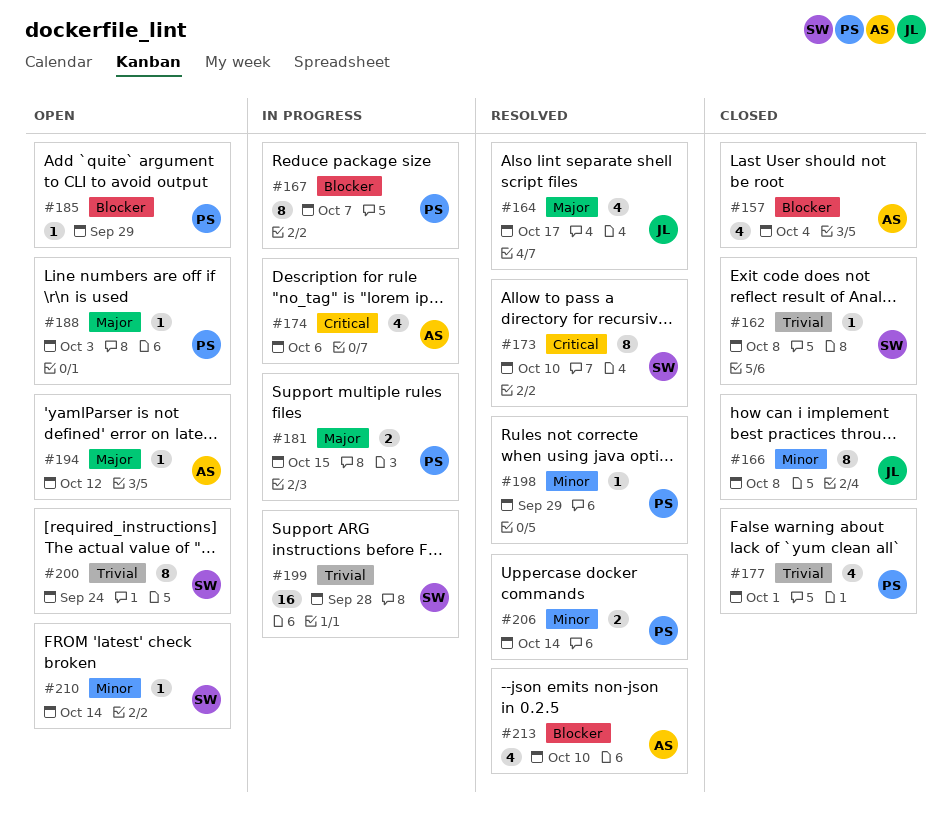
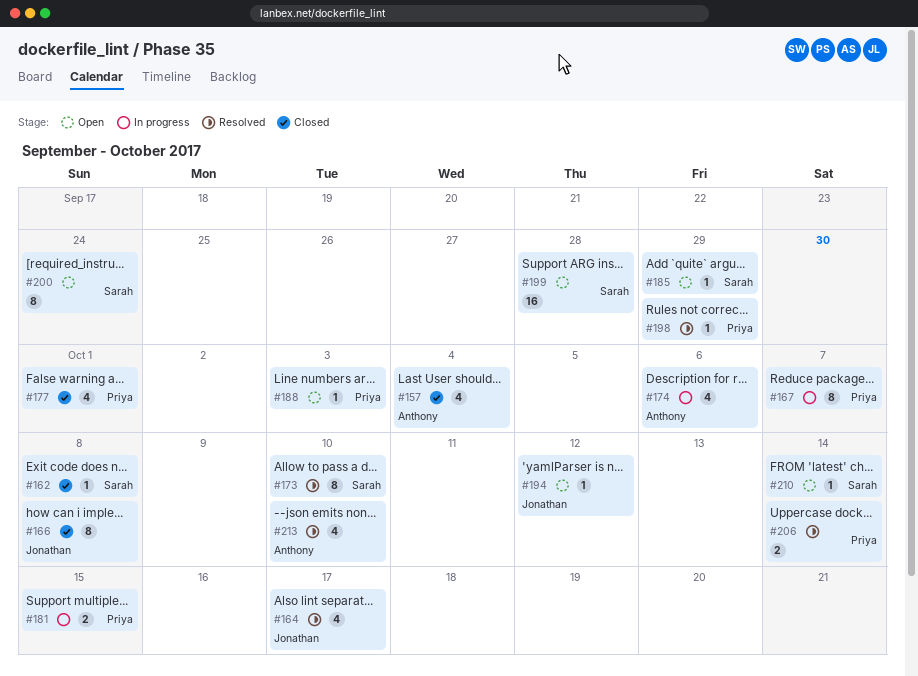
#185, owner: Priya -> Sarah
#194, owner: Anthony -> Jonathan
#199, status: In progress -> Open

